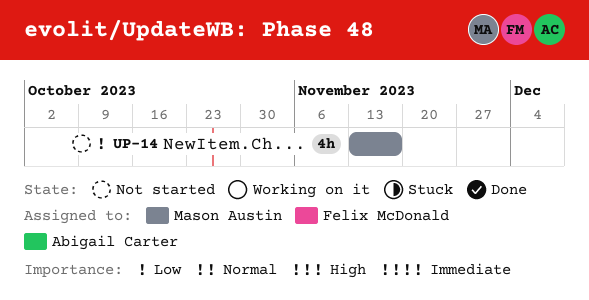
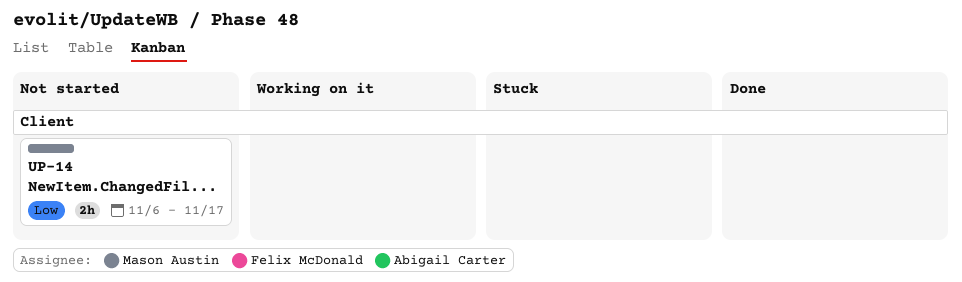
UP-14, estimate: 4h -> 2h
UP-14, start: Nov 13 -> Nov 6

